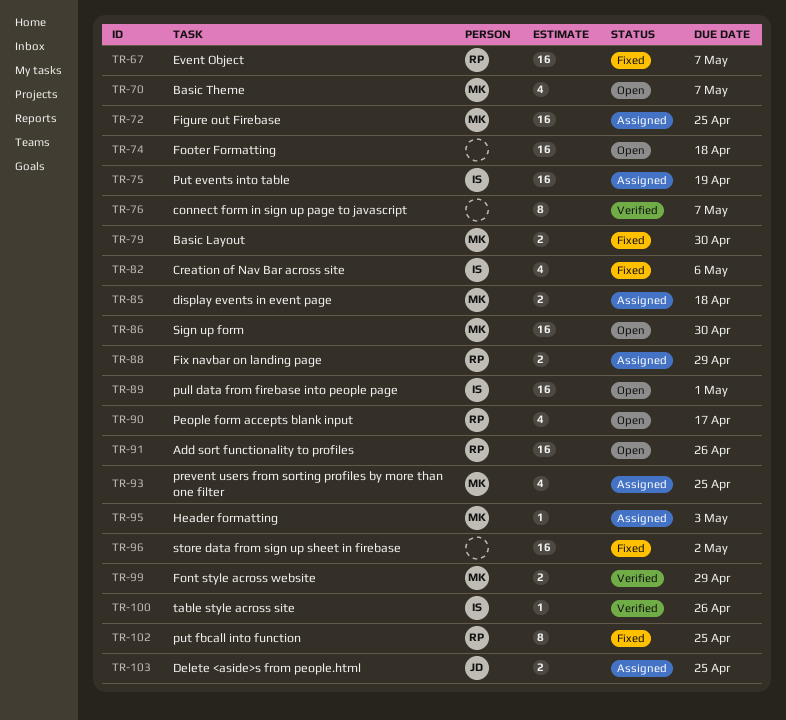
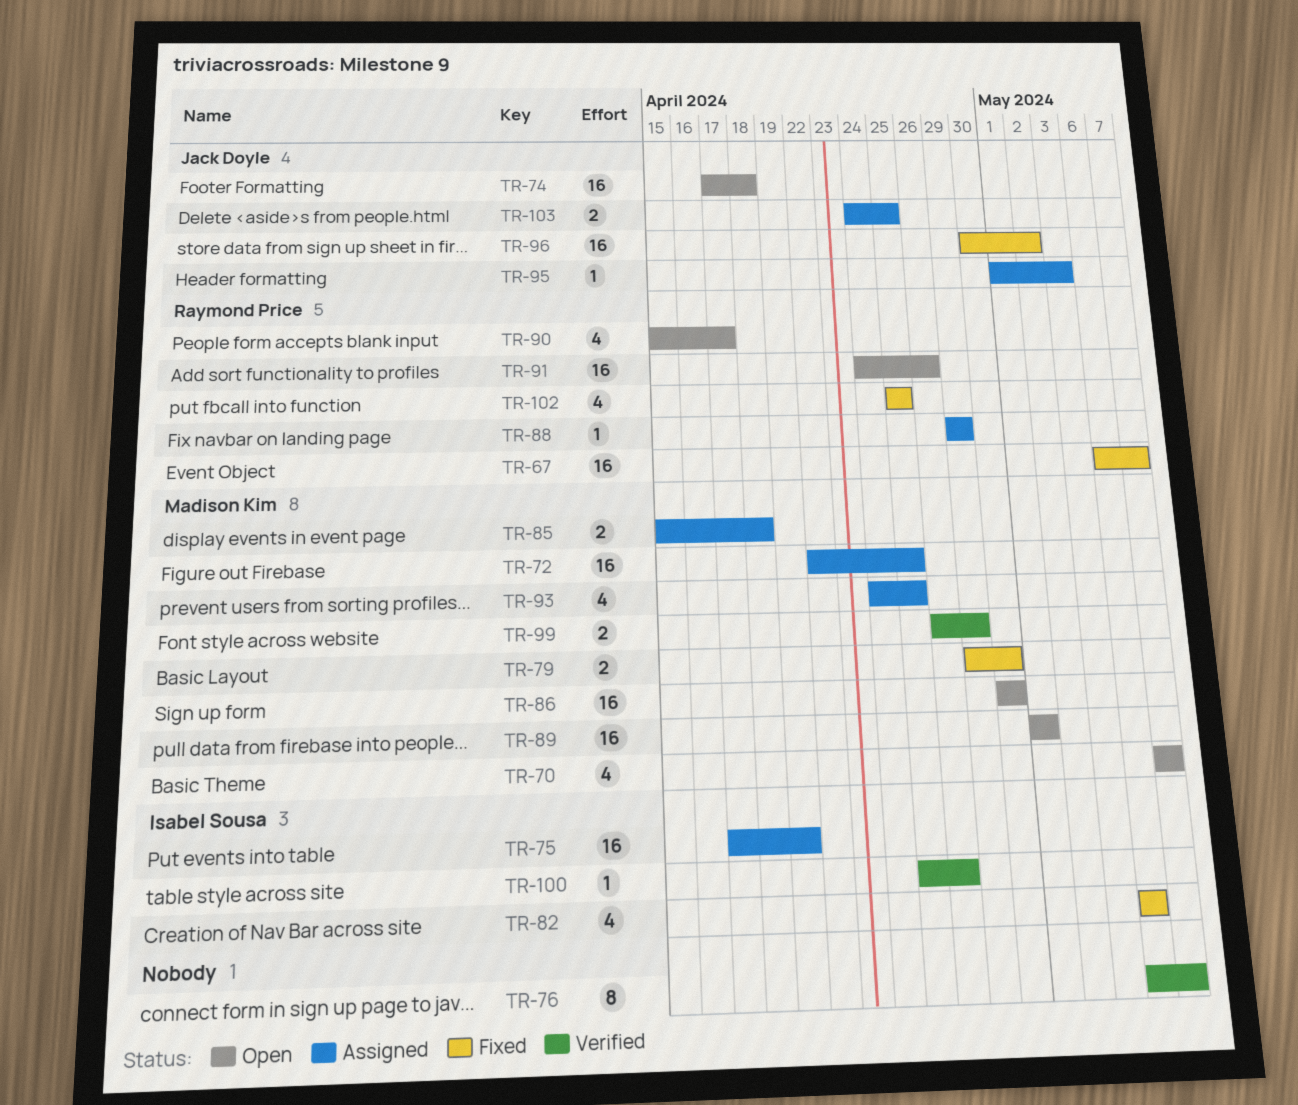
TR-74, owner: none -> Jack Doyle
TR-88, estimate: 2 -> 1
TR-89, owner: Isabel Sousa -> Madison Kim
TR-95, owner: Madison Kim -> Jack Doyle
TR-96, owner: none -> Jack Doyle
TR-102, estimate: 8 -> 4

